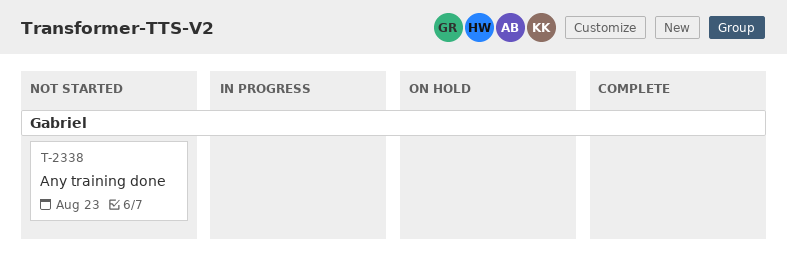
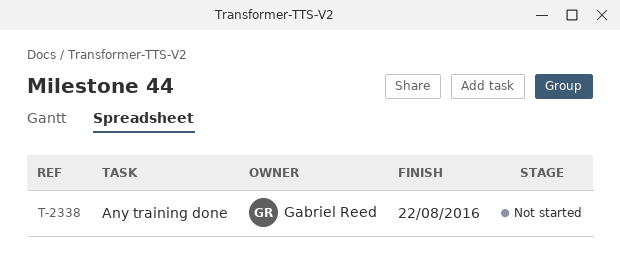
T-2338, due: Aug 23 -> Aug 22

